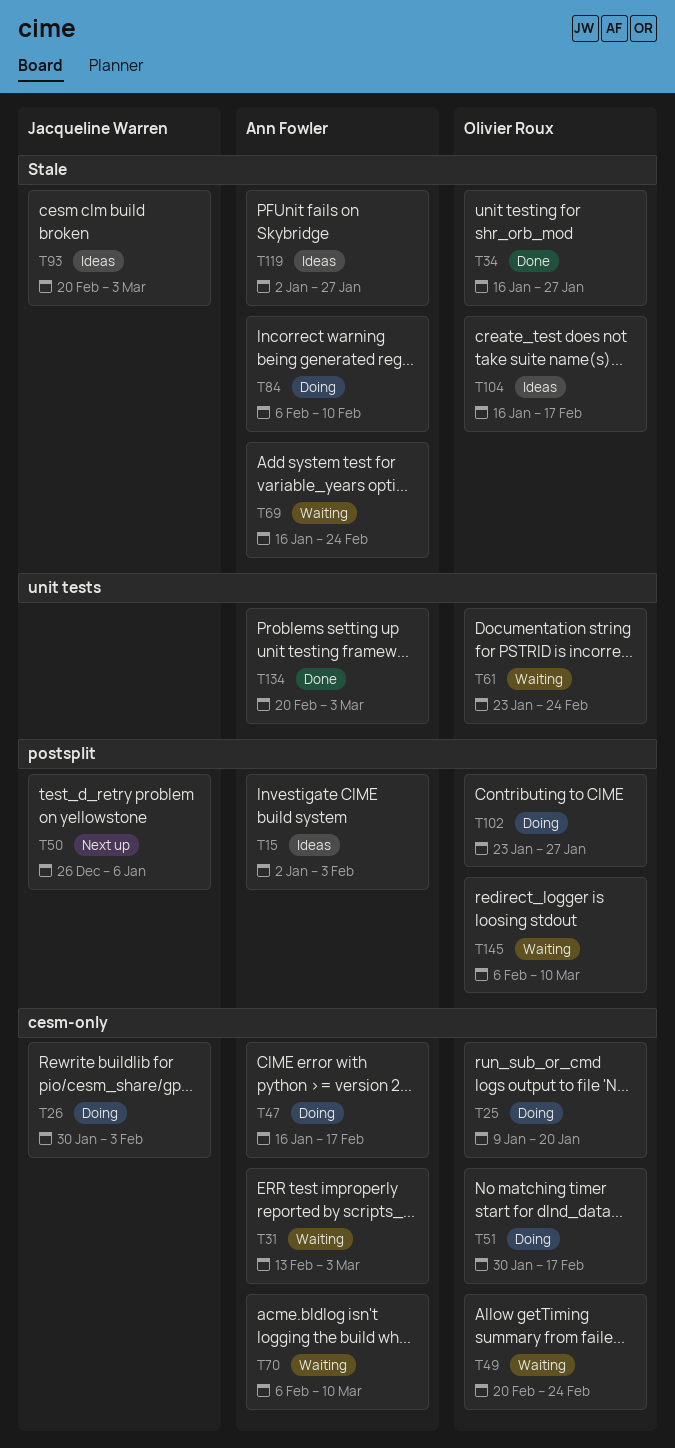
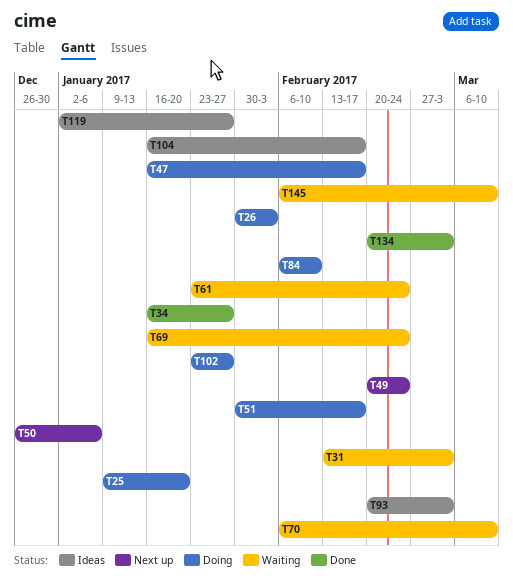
T15: present -> none
T49, status: Waiting -> Next up

